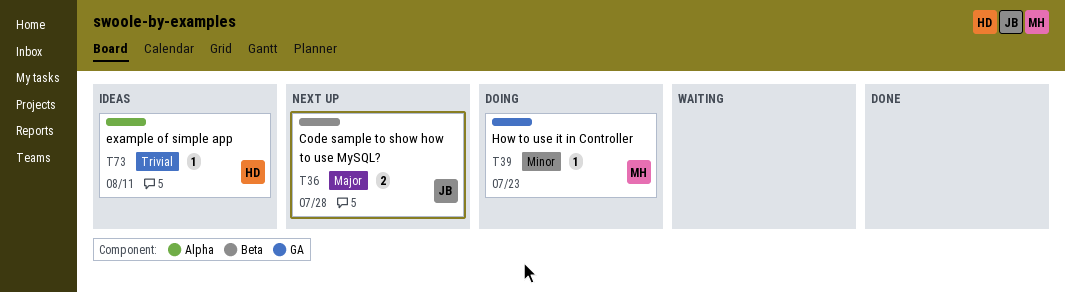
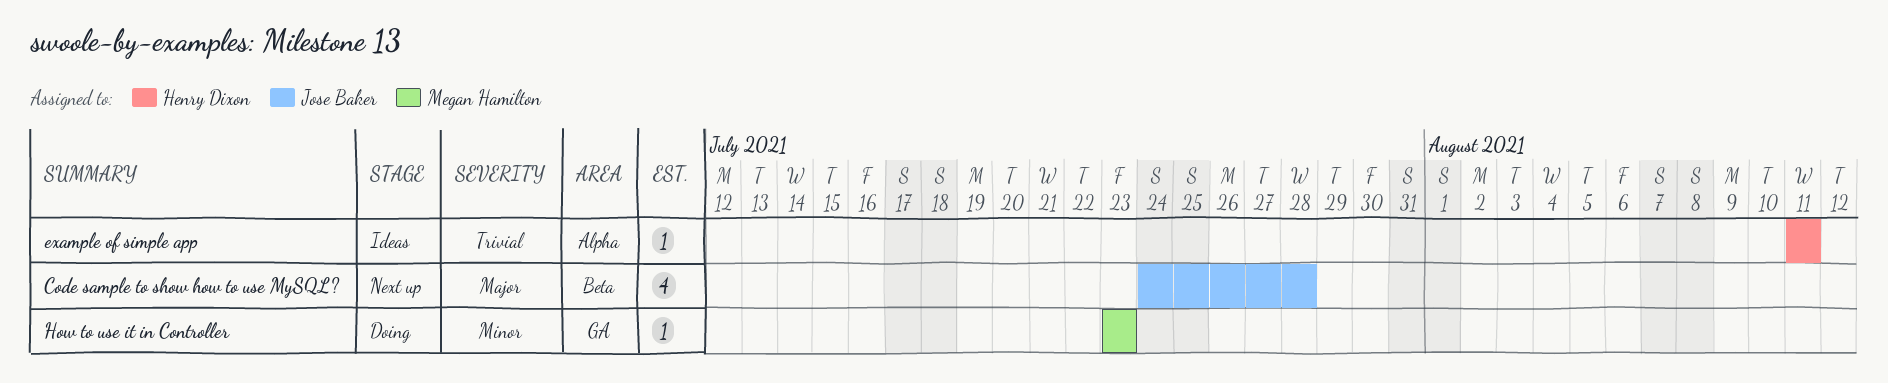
Code sample to show how to use MySQL?, estimate: 2 -> 4

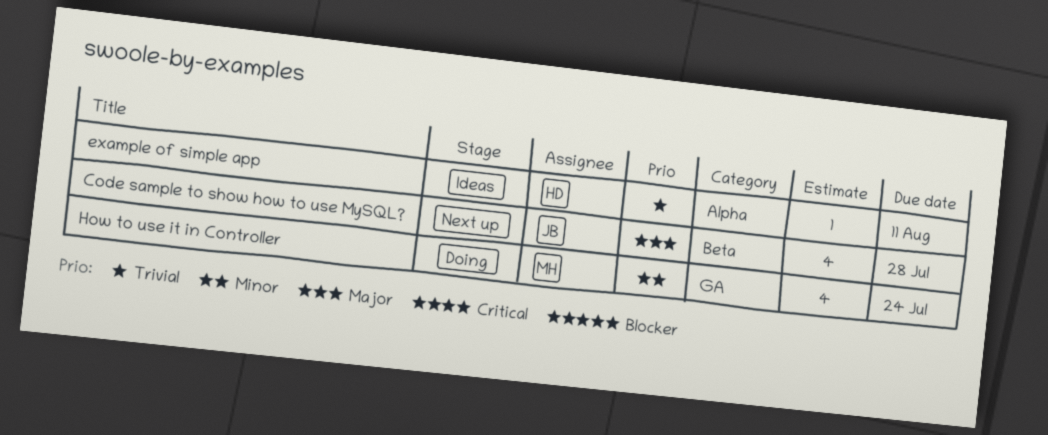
How to use it in Controller, estimate: 1 -> 4
How to use it in Controller, due: Jul 23 -> Jul 24

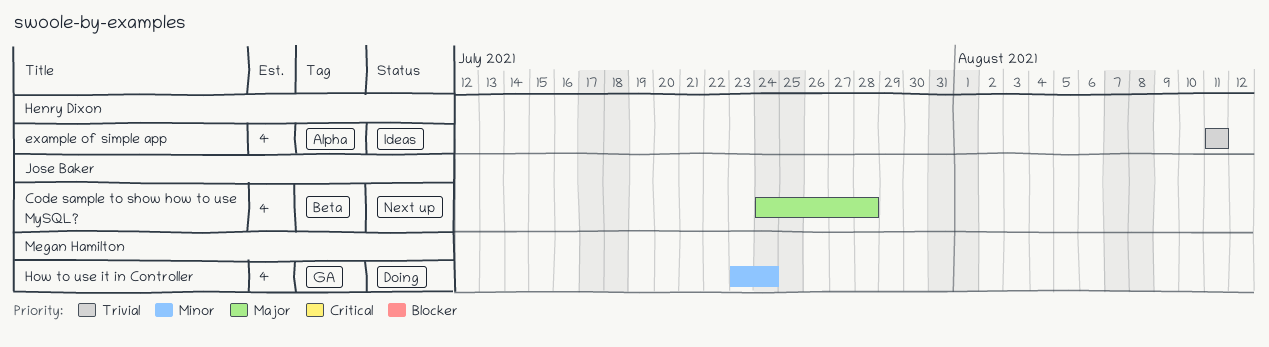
example of simple app, estimate: 1 -> 4

